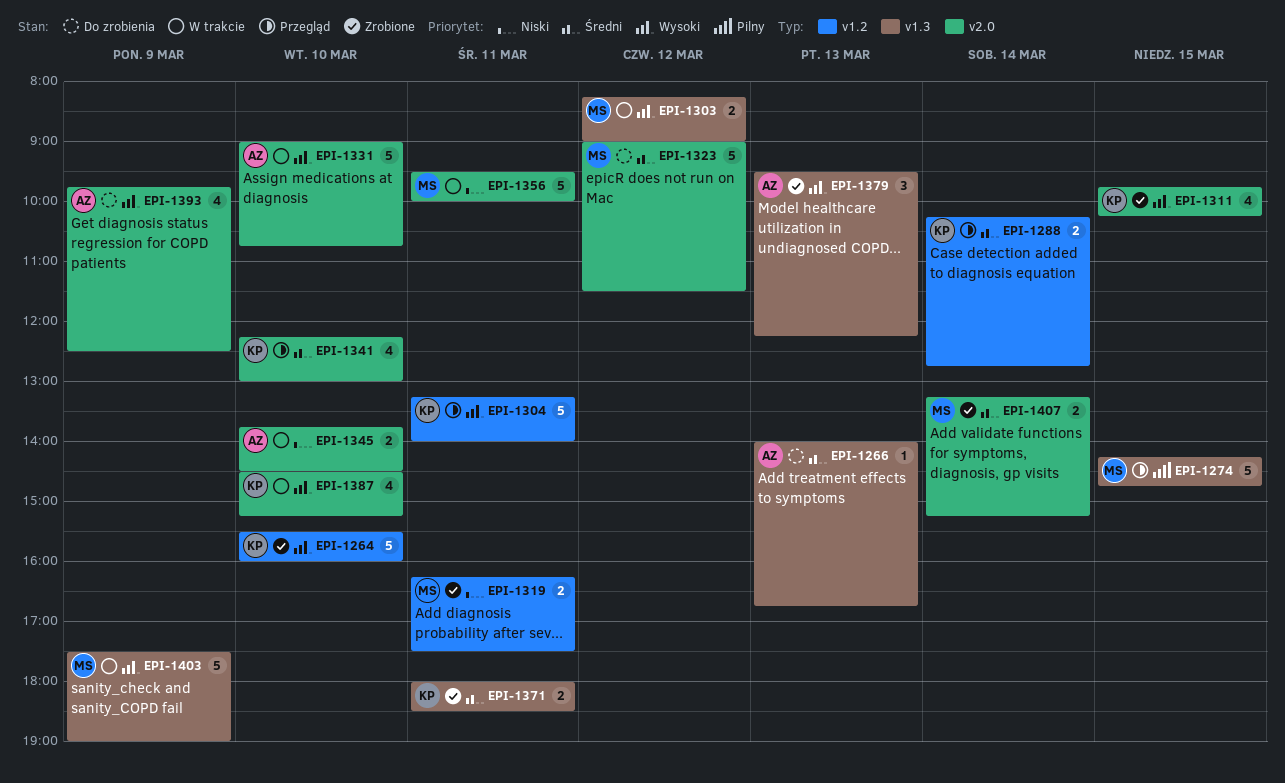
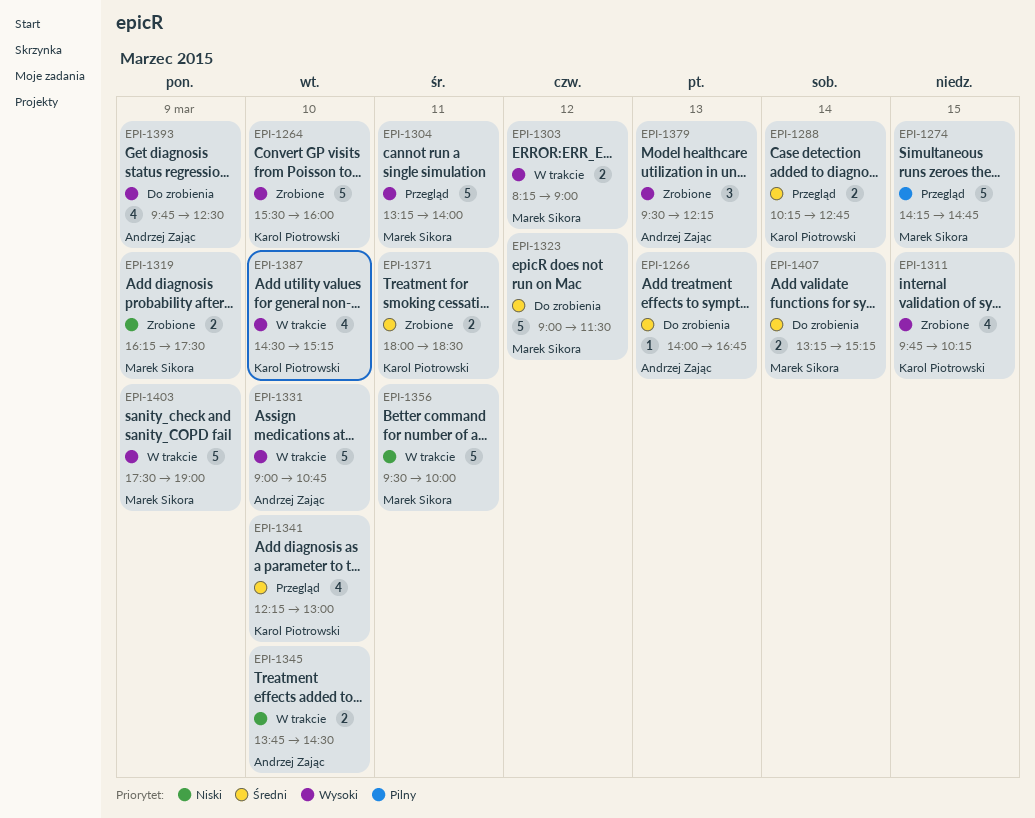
EPI-1304, owner: Karol Piotrowski -> Marek Sikora
EPI-1319, day: Mar 11 -> Mar 9
EPI-1407, status: Zrobione -> Do zrobienia

